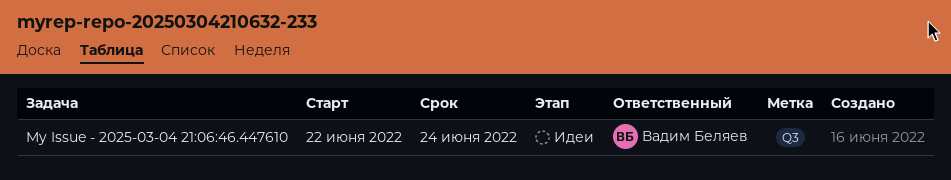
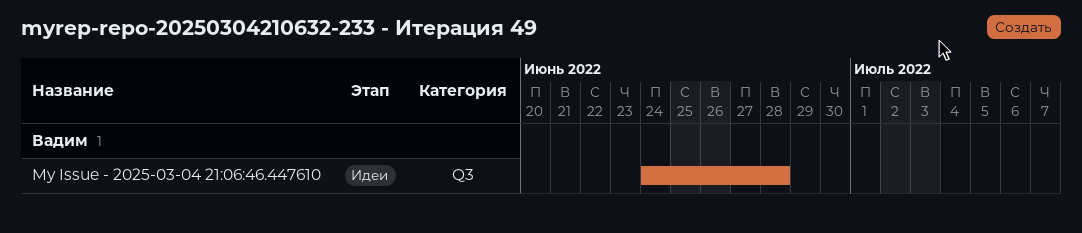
My Issue - 2025-03-04 21:06:46.447610, start: Jun 22 -> Jun 24
My Issue - 2025-03-04 21:06:46.447610, due: Jun 24 -> Jun 28

